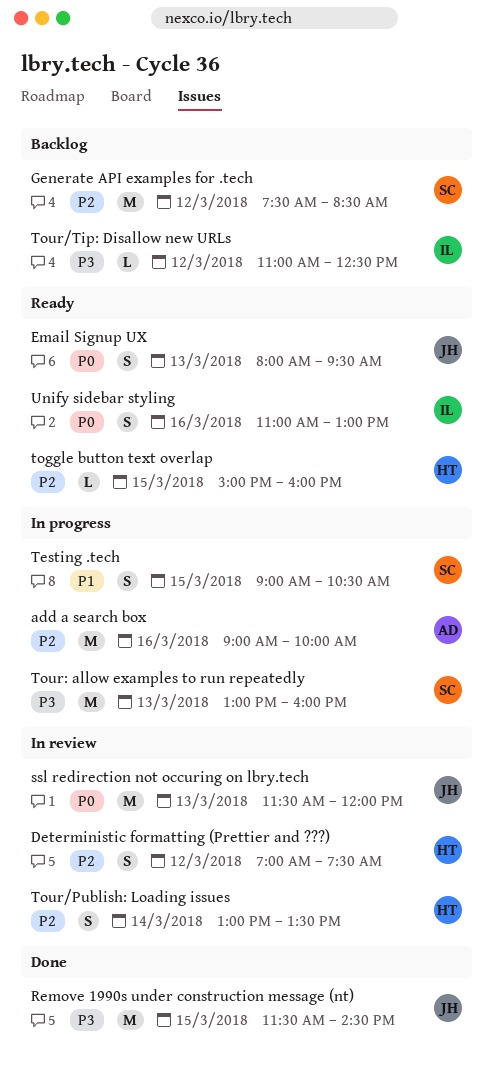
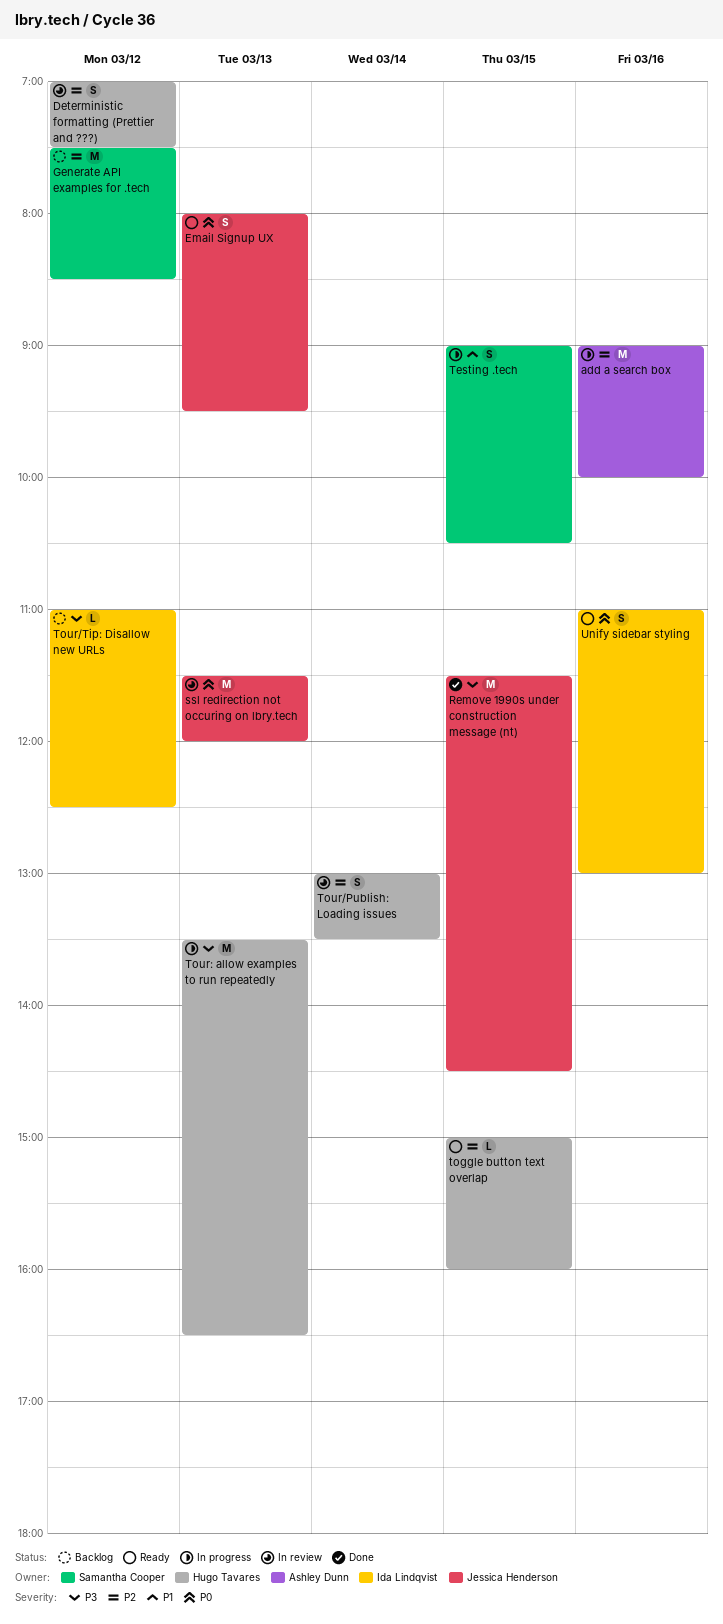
Tour: allow examples to run repeatedly, owner: Samantha Cooper -> Hugo Tavares
Tour: allow examples to run repeatedly, begins: 13:00 -> 13:30
Tour: allow examples to run repeatedly, ends: 16:00 -> 16:30

